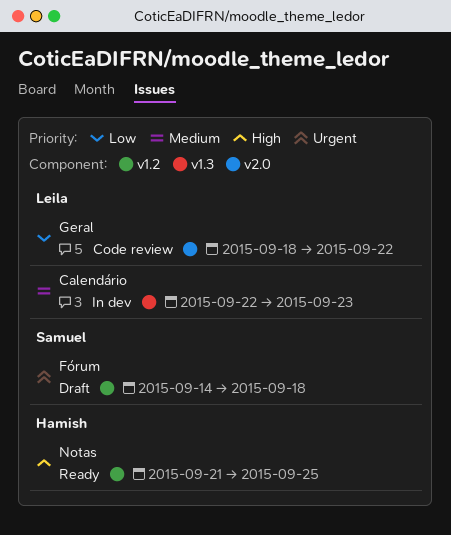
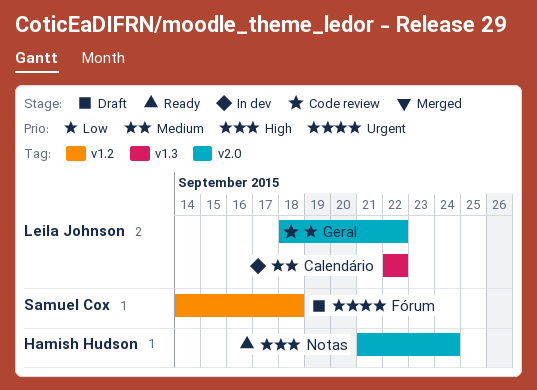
Calendário, due: Sep 23 -> Sep 22
Notas, label: v1.2 -> v2.0
Notas, due: Sep 25 -> Sep 24

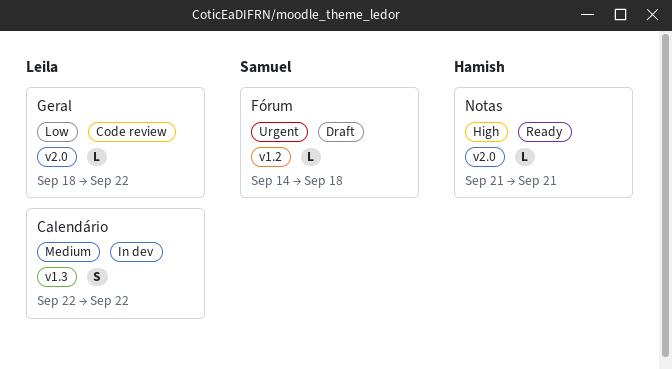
Notas, due: Sep 24 -> Sep 21

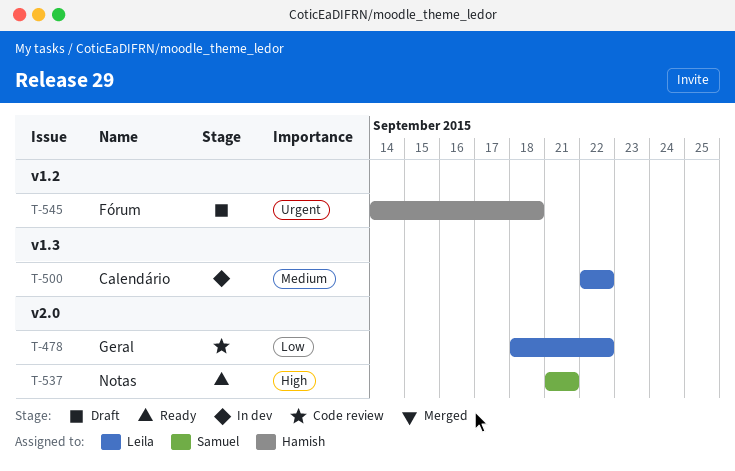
Fórum, owner: Samuel -> Hamish
Notas, owner: Hamish -> Samuel

